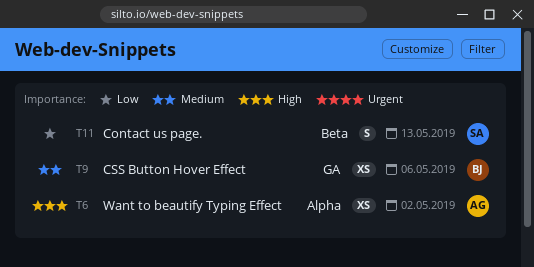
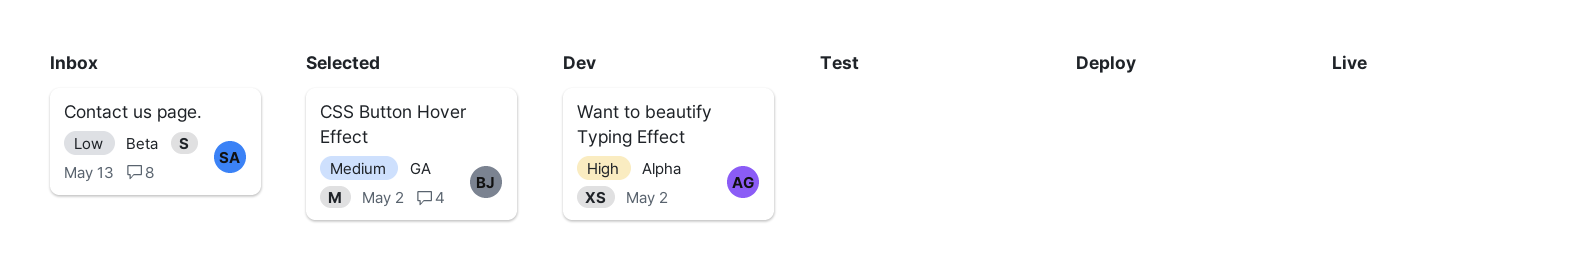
CSS Button Hover Effect, estimate: XS -> M
CSS Button Hover Effect, due: May 6 -> May 2

